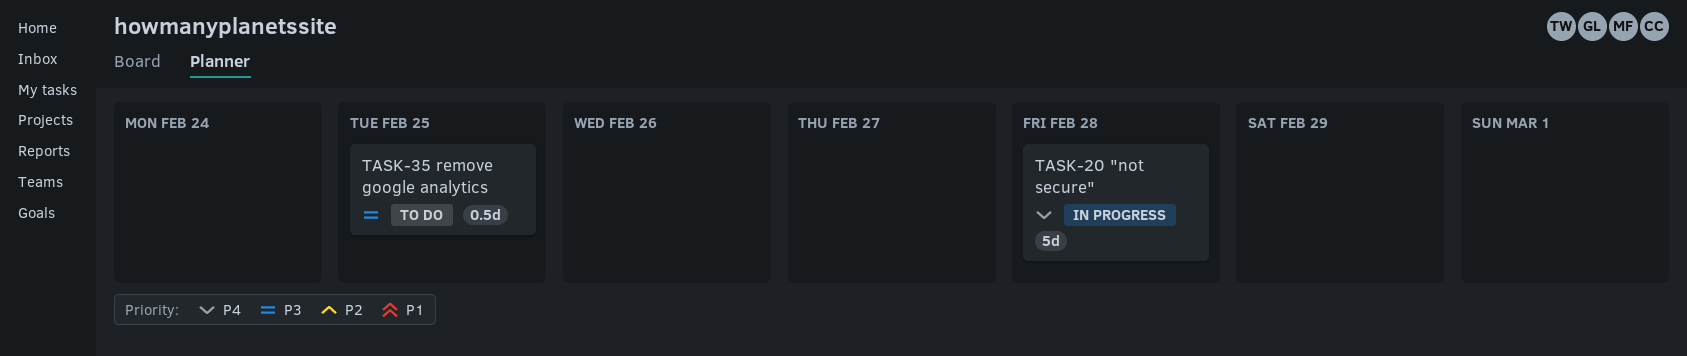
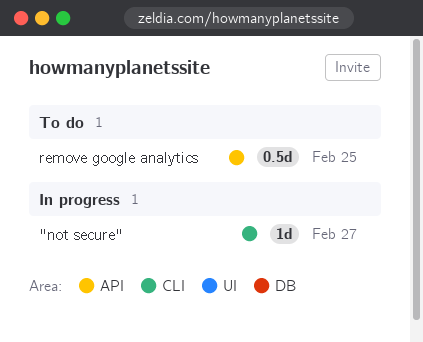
"not secure", estimate: 5d -> 1d
"not secure", due: Feb 28 -> Feb 27

